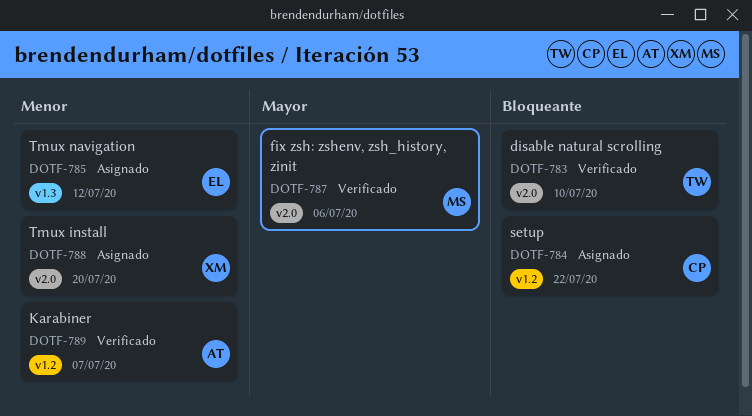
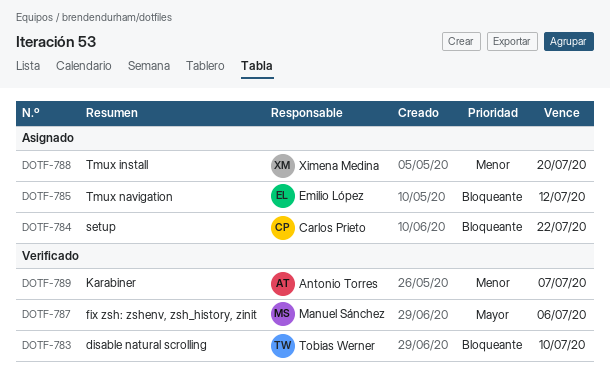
DOTF-785, priority: Menor -> Bloqueante

